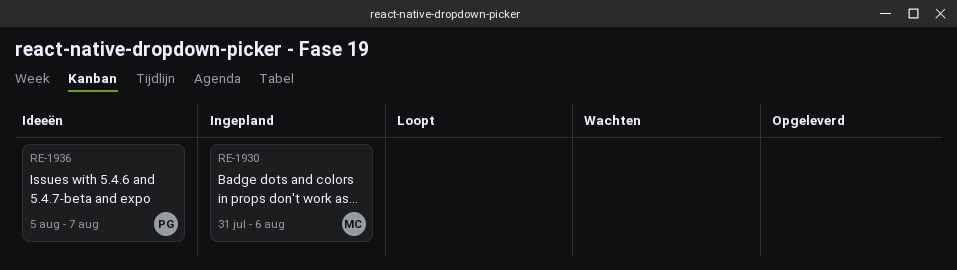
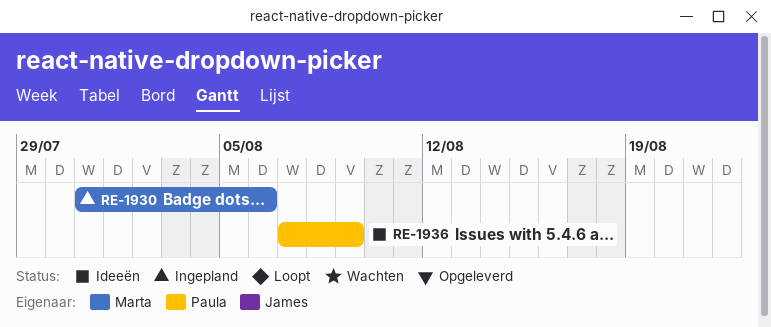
RE-1936, start: Aug 5 -> Aug 7
RE-1936, due: Aug 7 -> Aug 9

